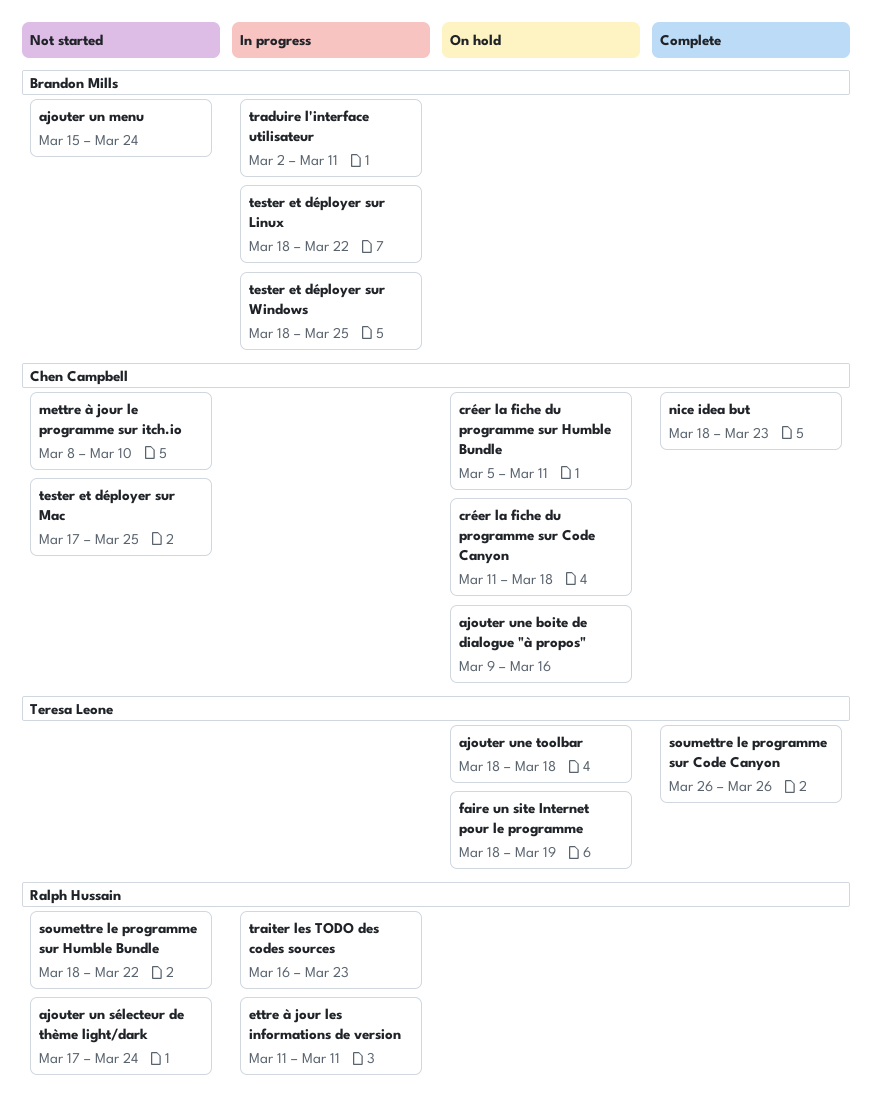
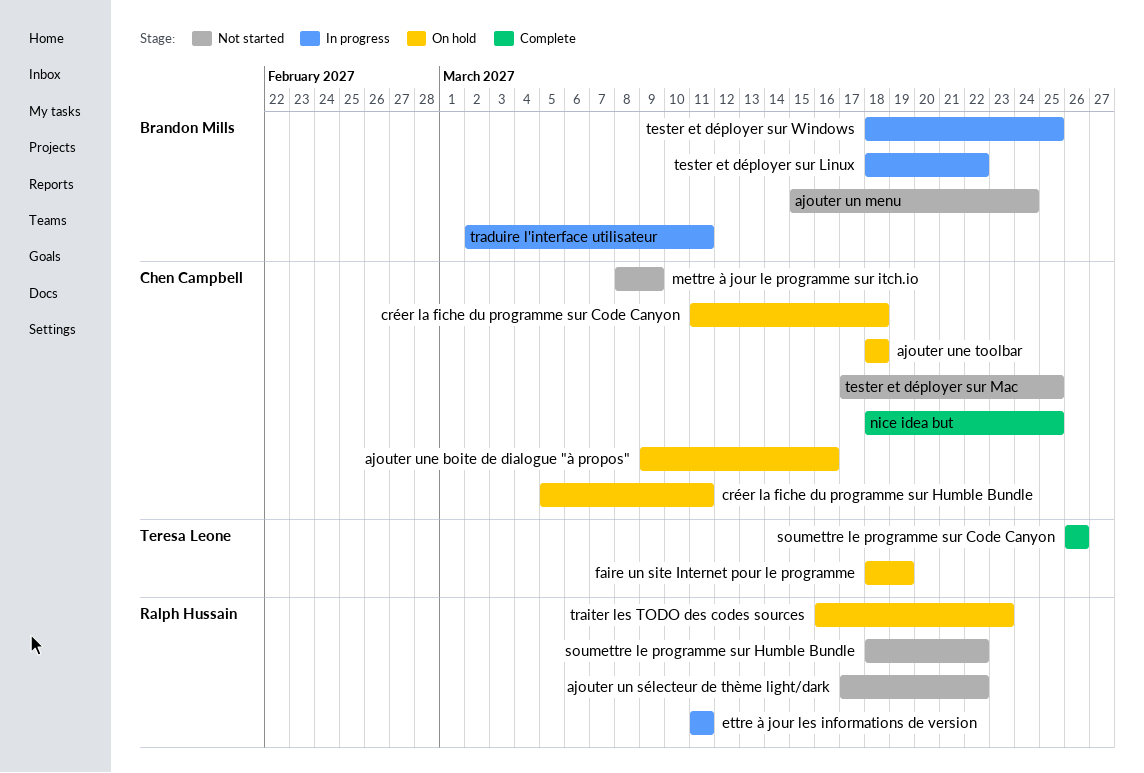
ajouter un sélecteur de thème light/dark, due: Mar 24 -> Mar 22
ajouter une toolbar, owner: Teresa Leone -> Chen Campbell
mettre à jour le programme sur itch.io, due: Mar 10 -> Mar 9
nice idea but, due: Mar 23 -> Mar 25
traiter les TODO des codes sources, status: In progress -> On hold

